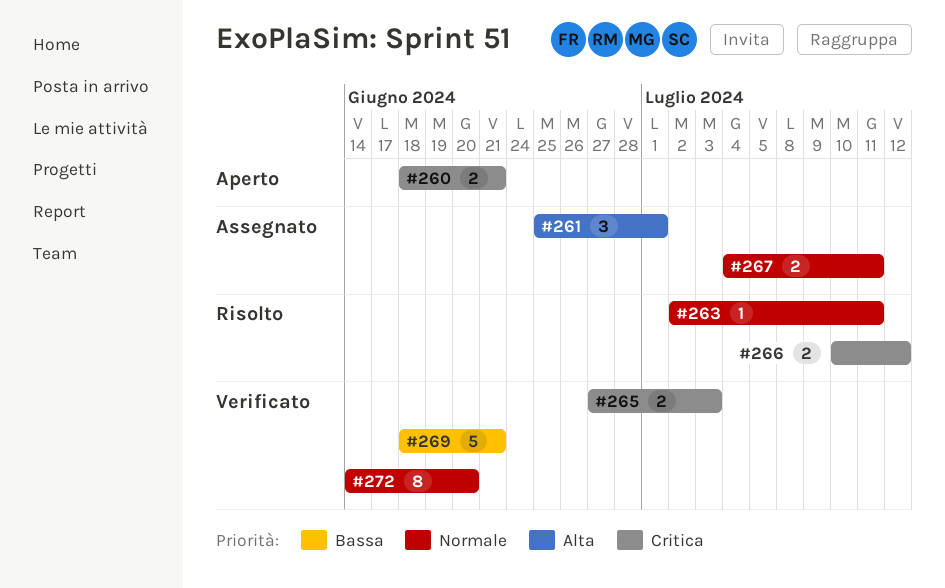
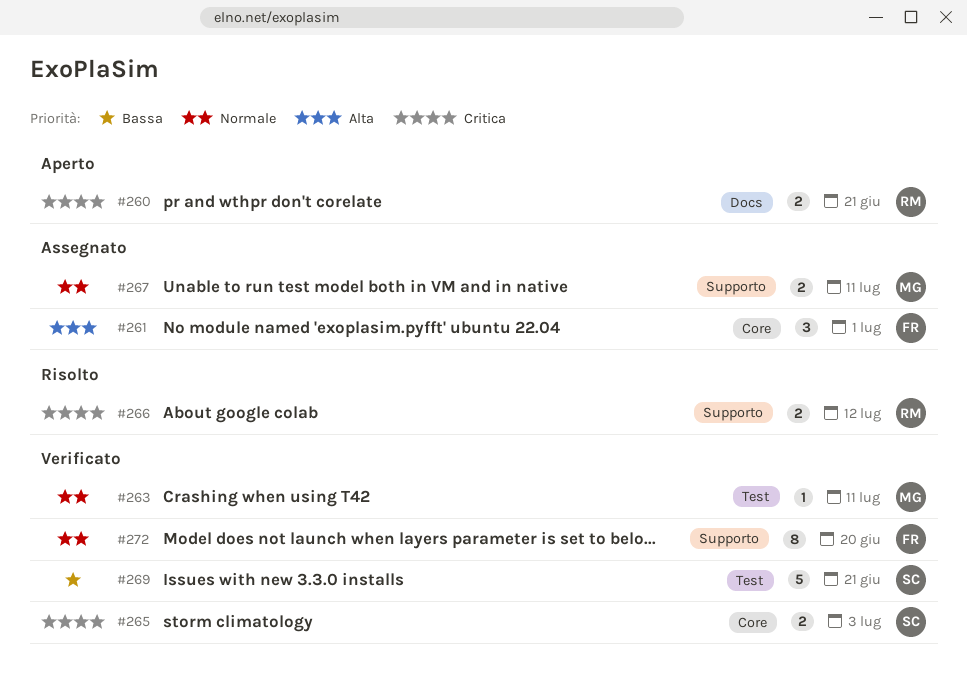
#263, status: Risolto -> Verificato

